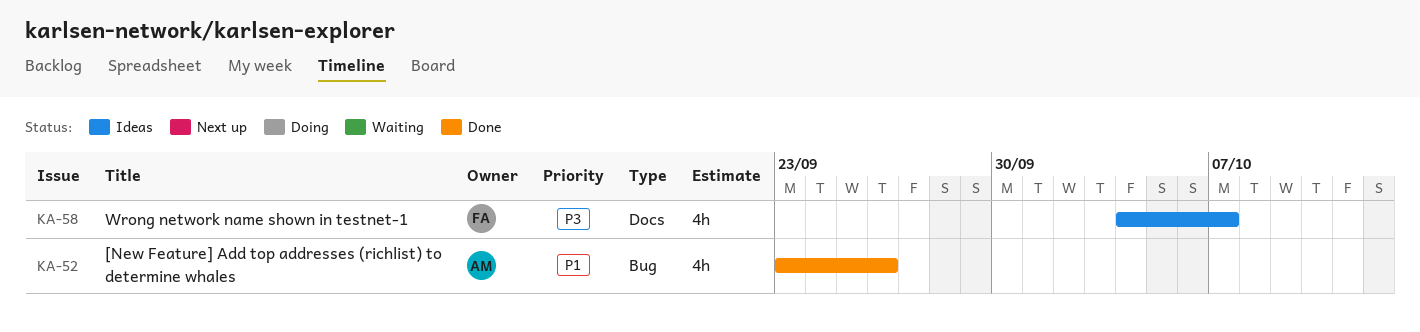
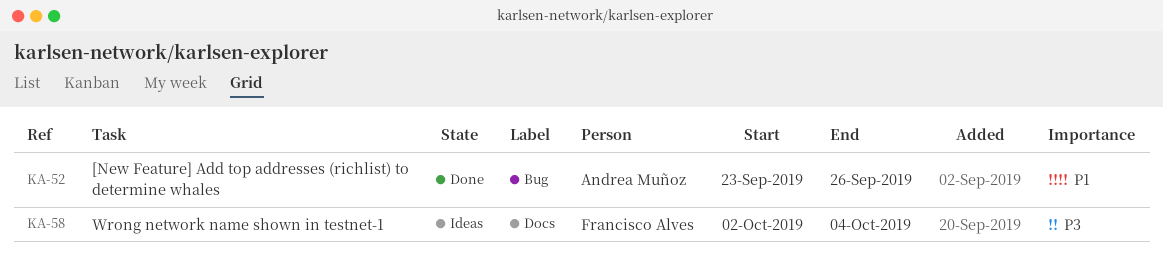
KA-58, start: Oct 4 -> Oct 2
KA-58, due: Oct 7 -> Oct 4

